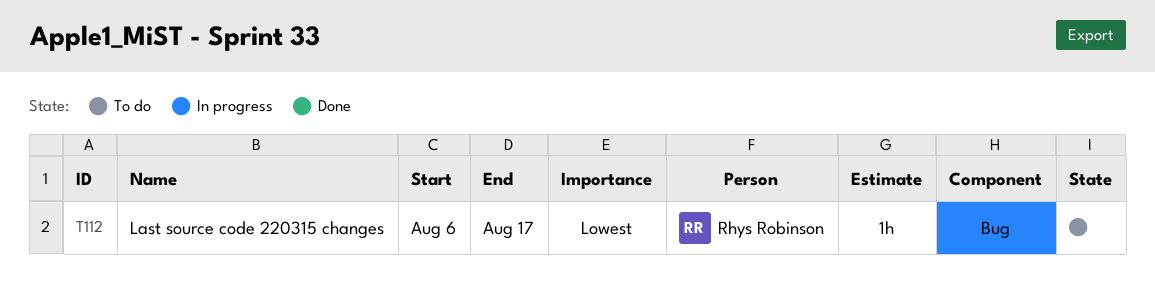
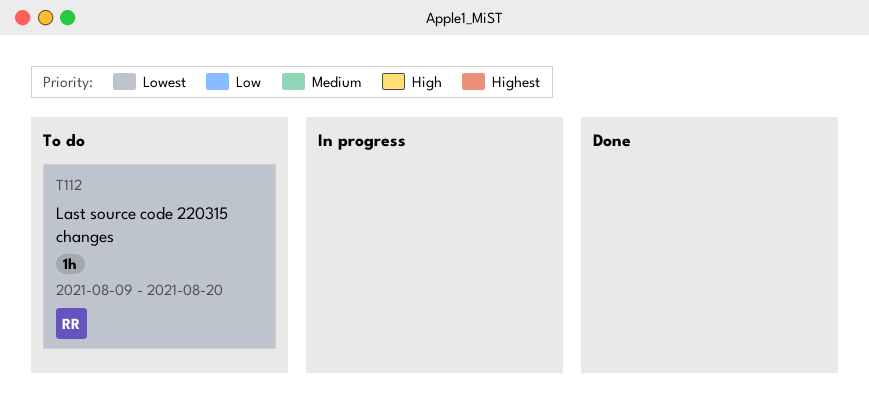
T112, start: Aug 6 -> Aug 9
T112, due: Aug 17 -> Aug 20

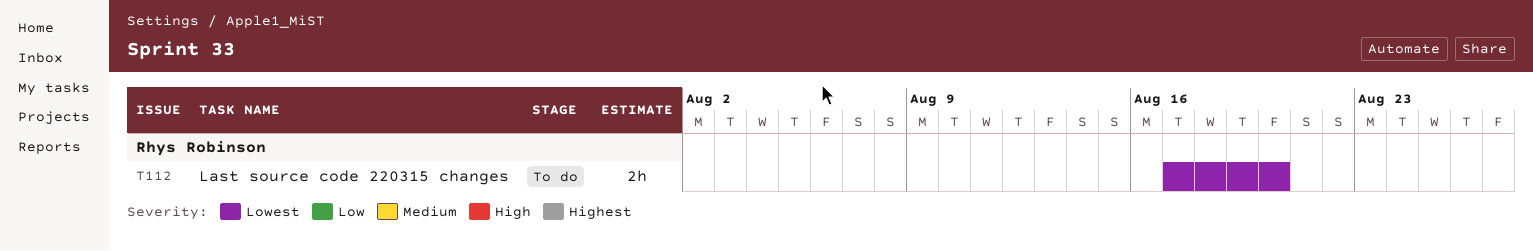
T112, estimate: 1h -> 2h
T112, start: Aug 9 -> Aug 17

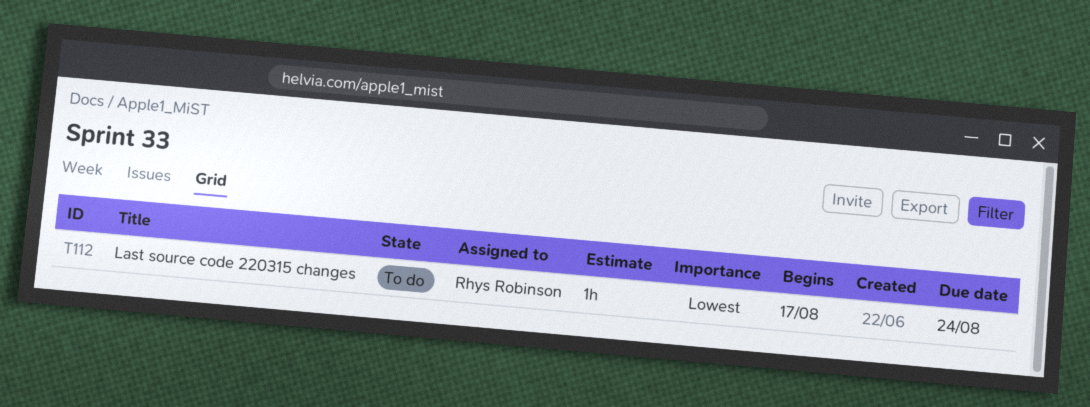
T112, estimate: 2h -> 1h
T112, due: Aug 20 -> Aug 24

